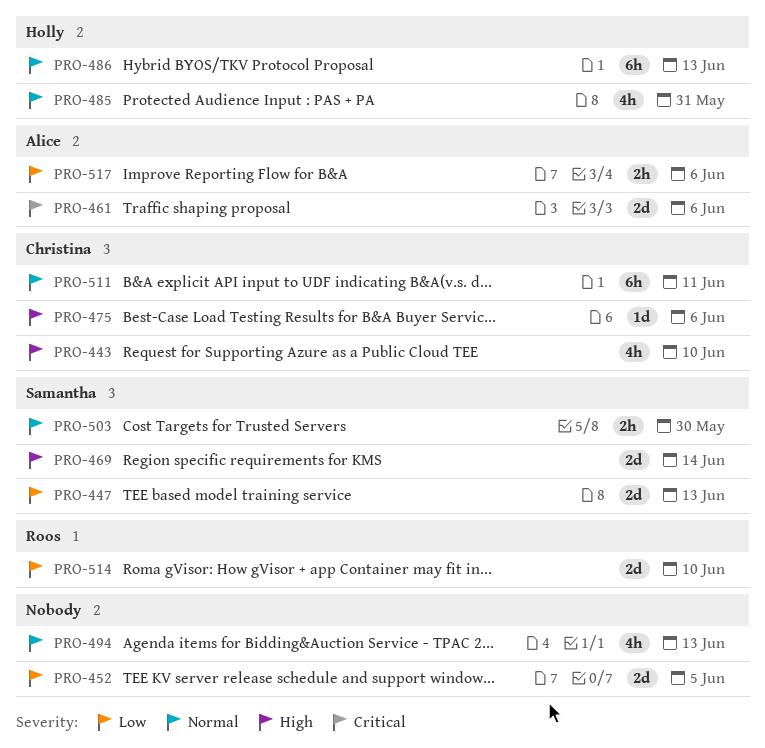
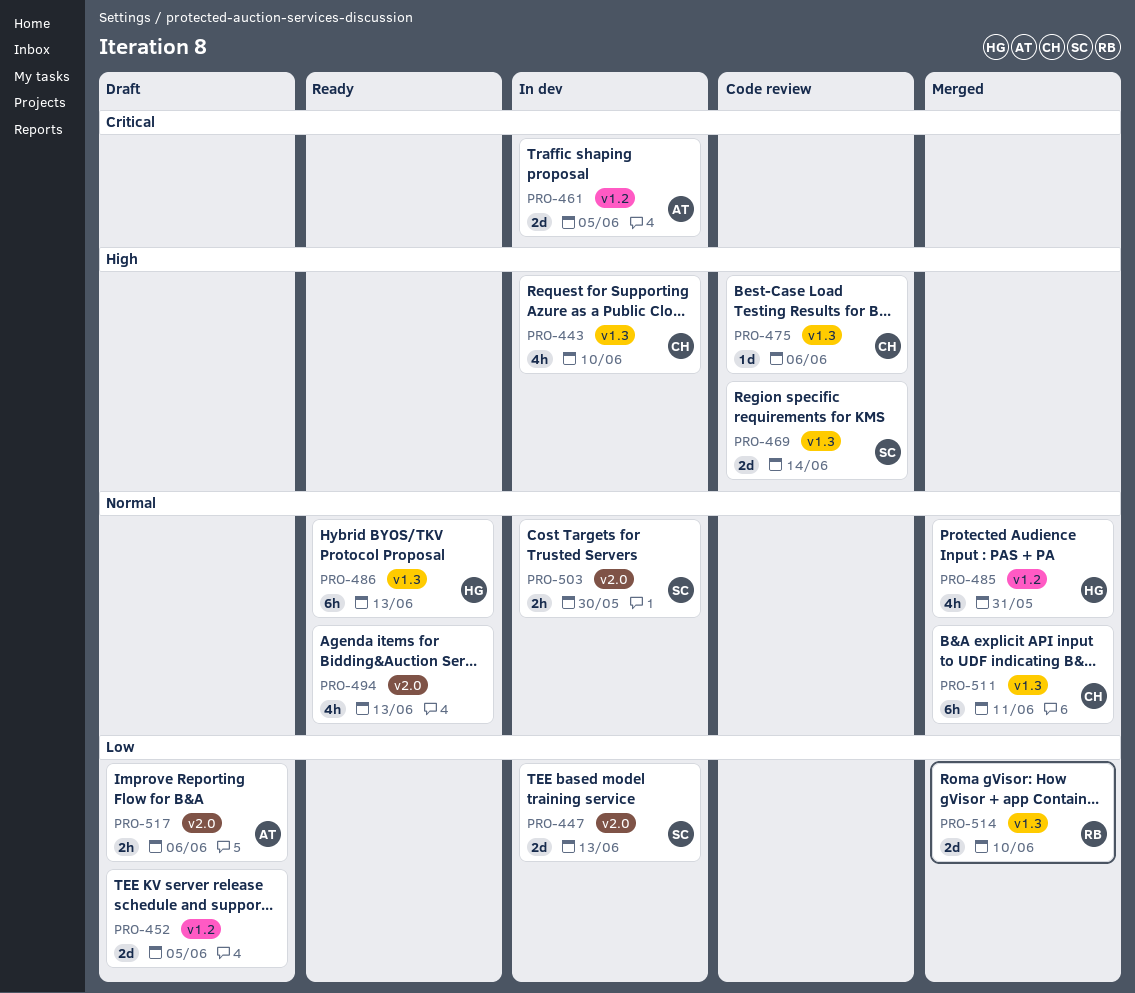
PRO-461, due: Jun 6 -> Jun 5

